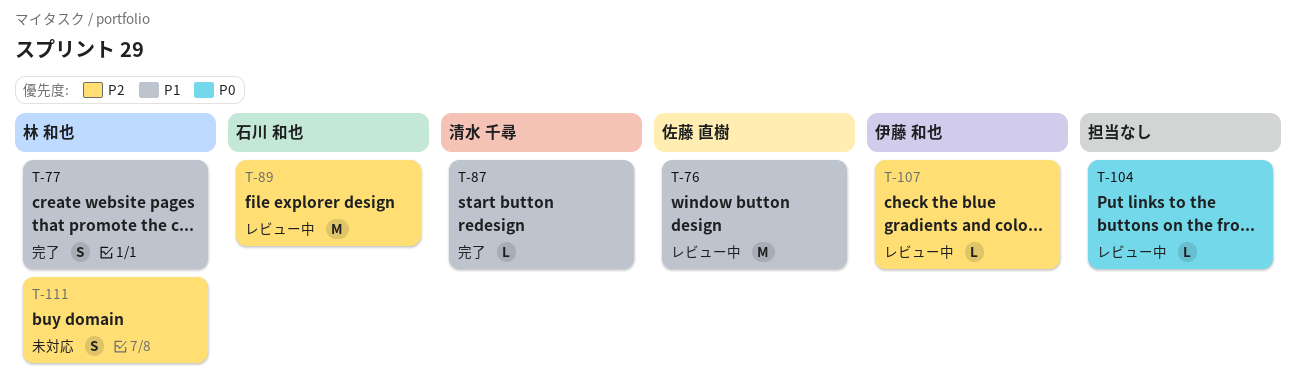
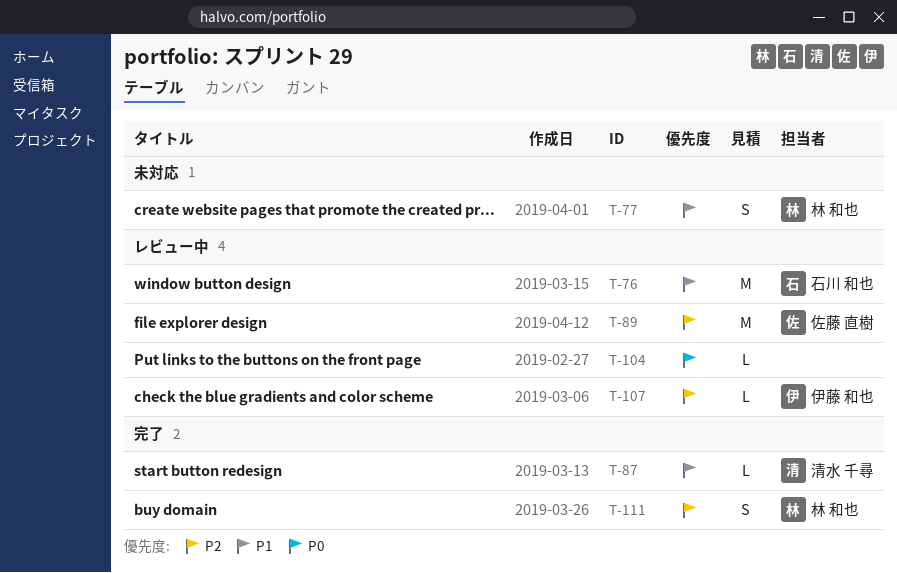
T-76, owner: 佐藤 直樹 -> 石川 和也
T-77, status: 完了 -> 未対応
T-89, owner: 石川 和也 -> 佐藤 直樹
T-111, status: 未対応 -> 完了

